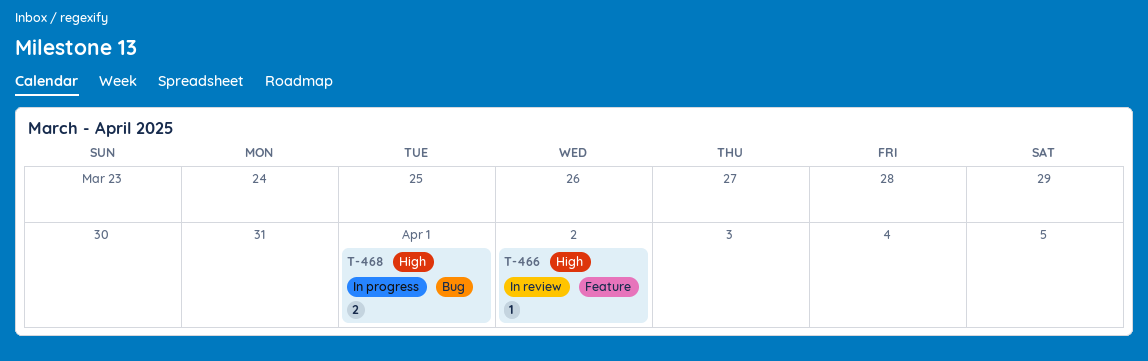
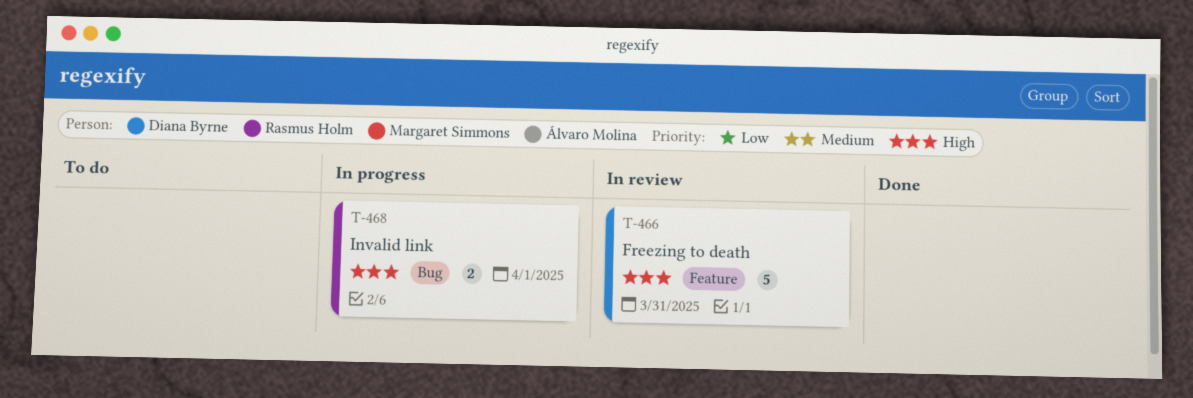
T-466, estimate: 1 -> 5
T-466, due: Apr 2 -> Mar 31

